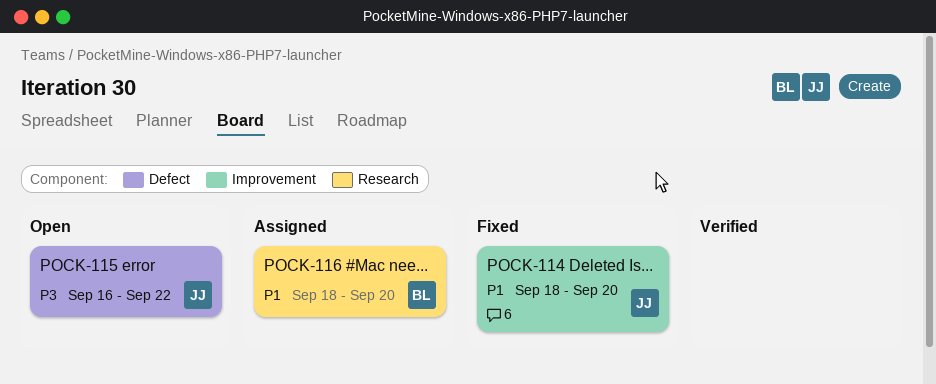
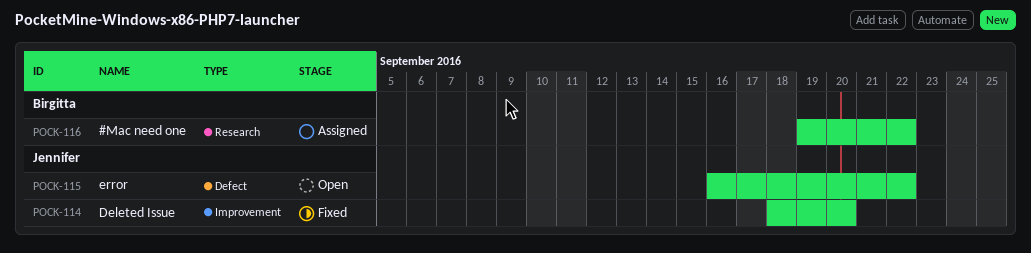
POCK-116, start: Sep 18 -> Sep 19
POCK-116, due: Sep 20 -> Sep 22

